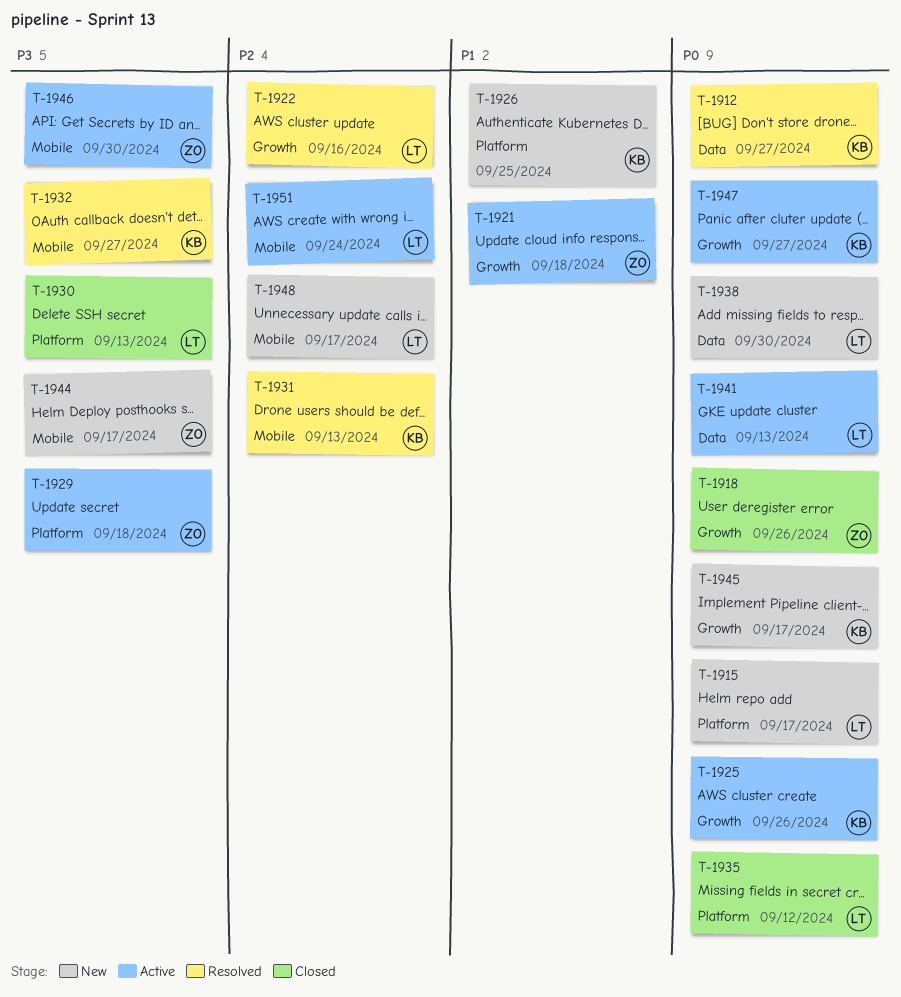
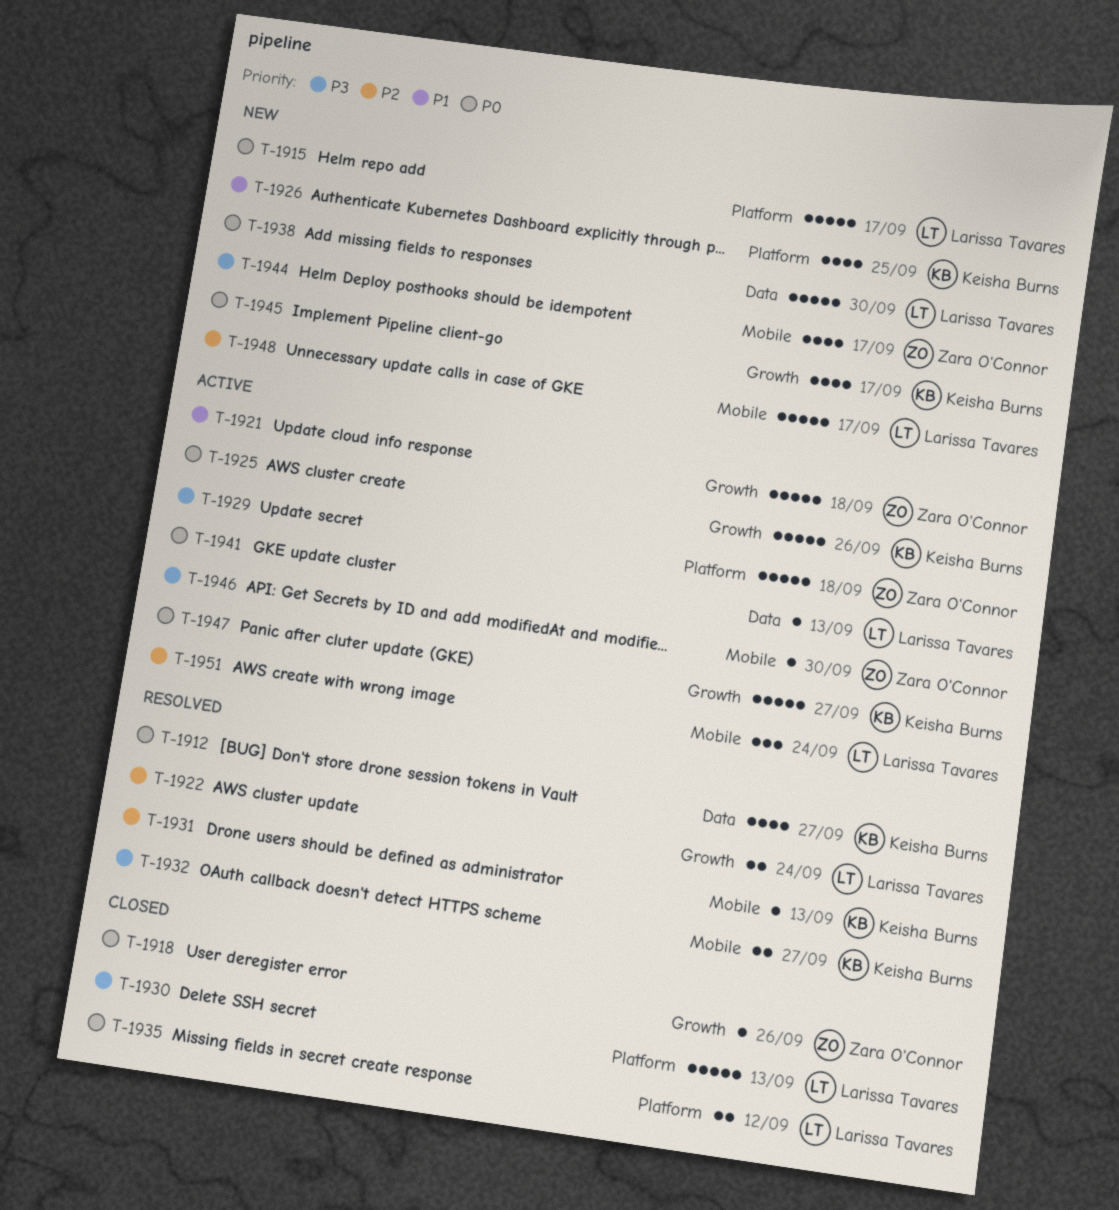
T-1922, due: Sep 16 -> Sep 24

